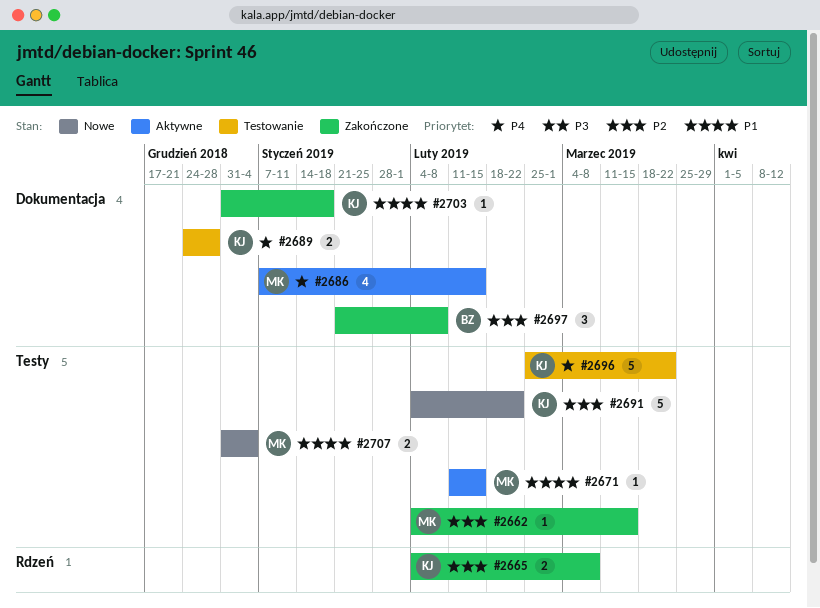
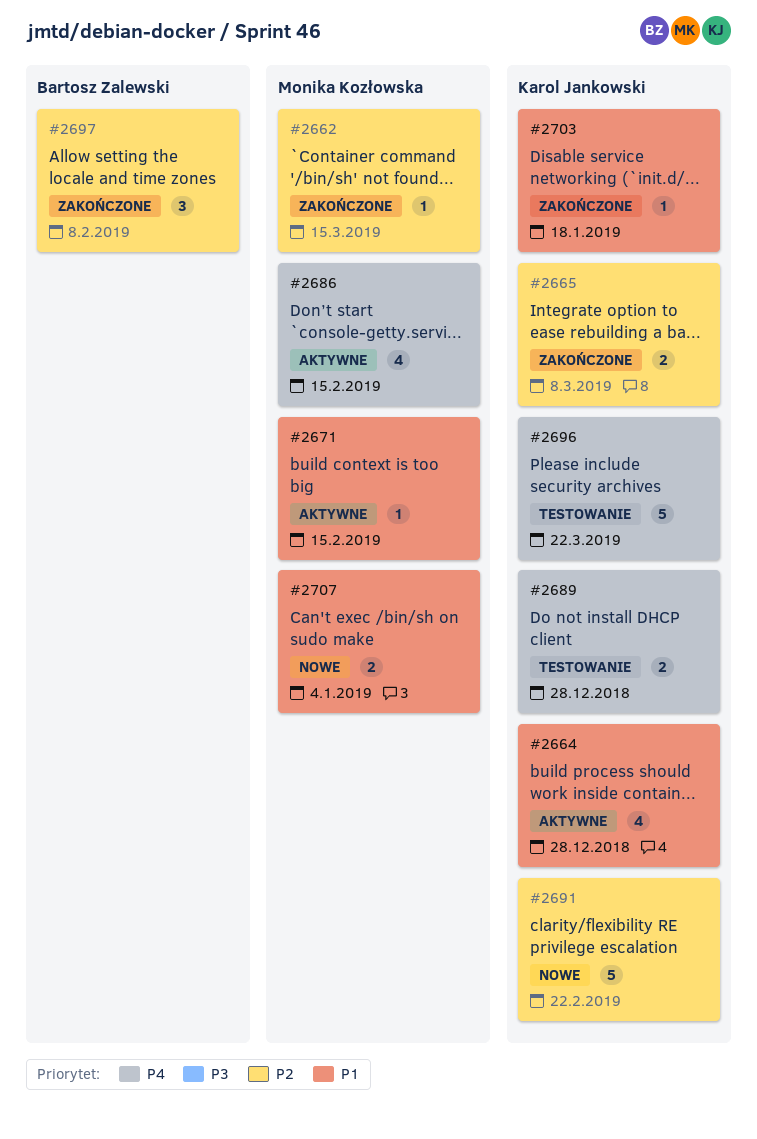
#2664: none -> present

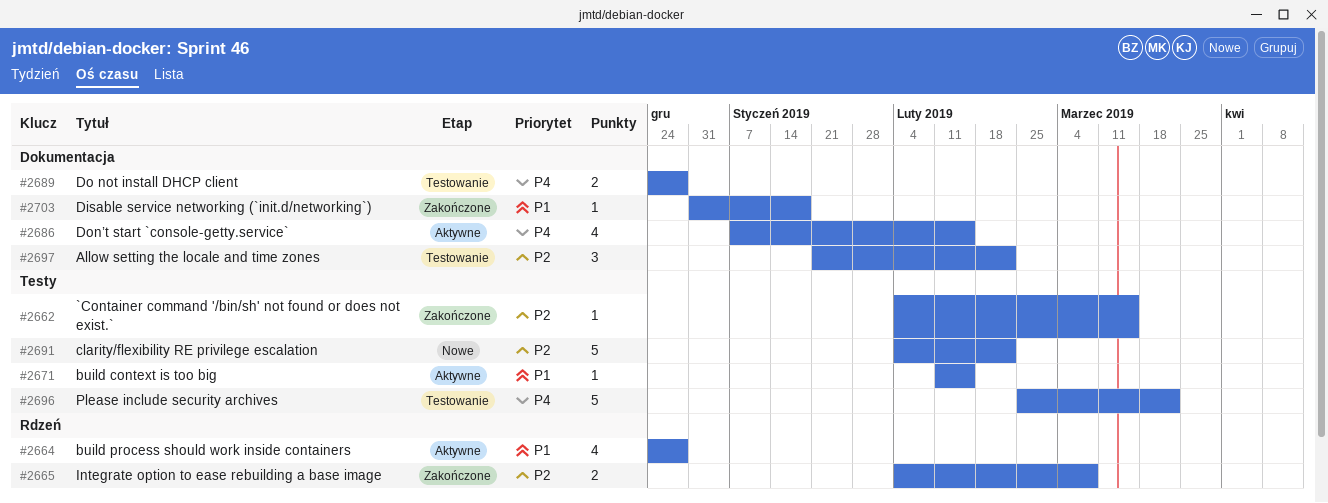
#2697, status: Zakończone -> Testowanie
#2697, due: Feb 8 -> Feb 22
#2707: present -> none

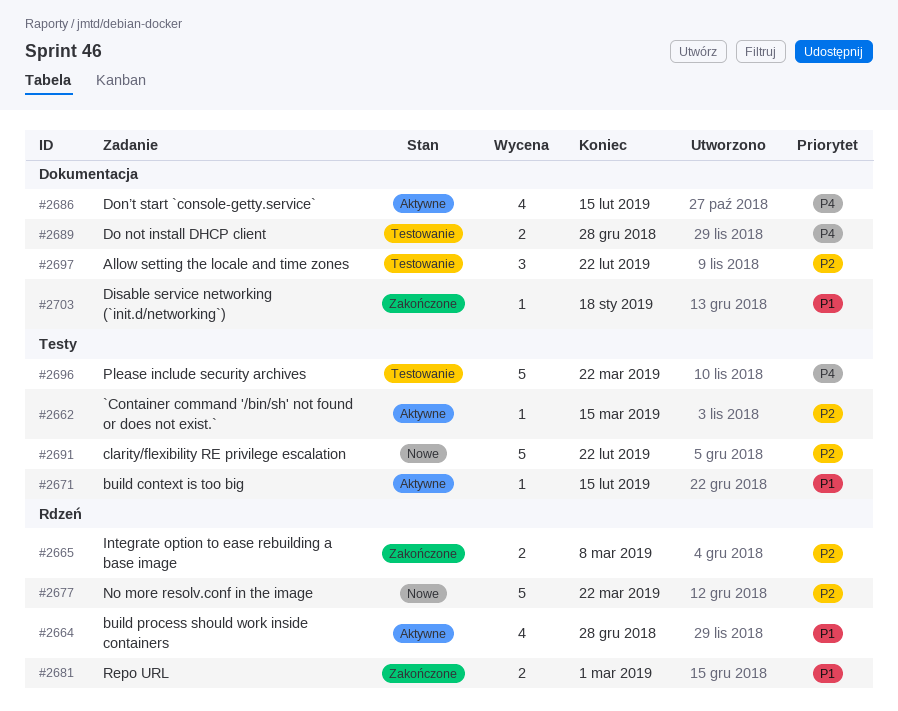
#2662, status: Zakończone -> Aktywne
#2677: none -> present
#2681: none -> present

